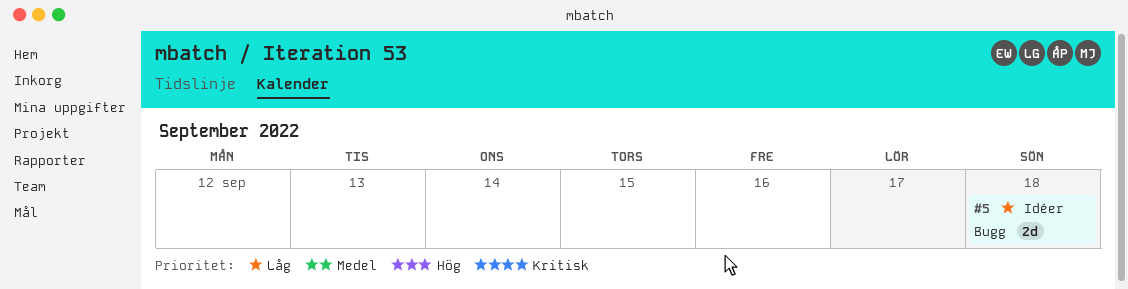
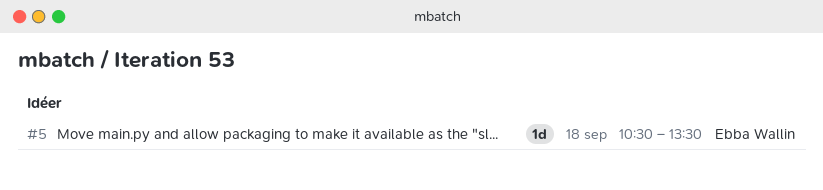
#5, estimate: 2d -> 1d

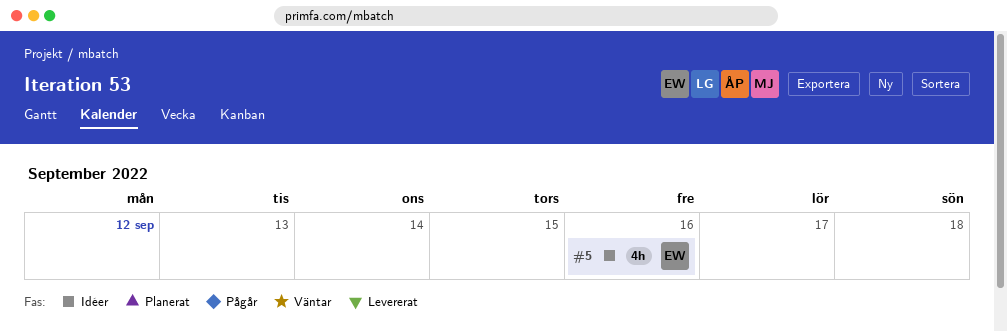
#5, estimate: 1d -> 4h
#5, day: Sep 18 -> Sep 16

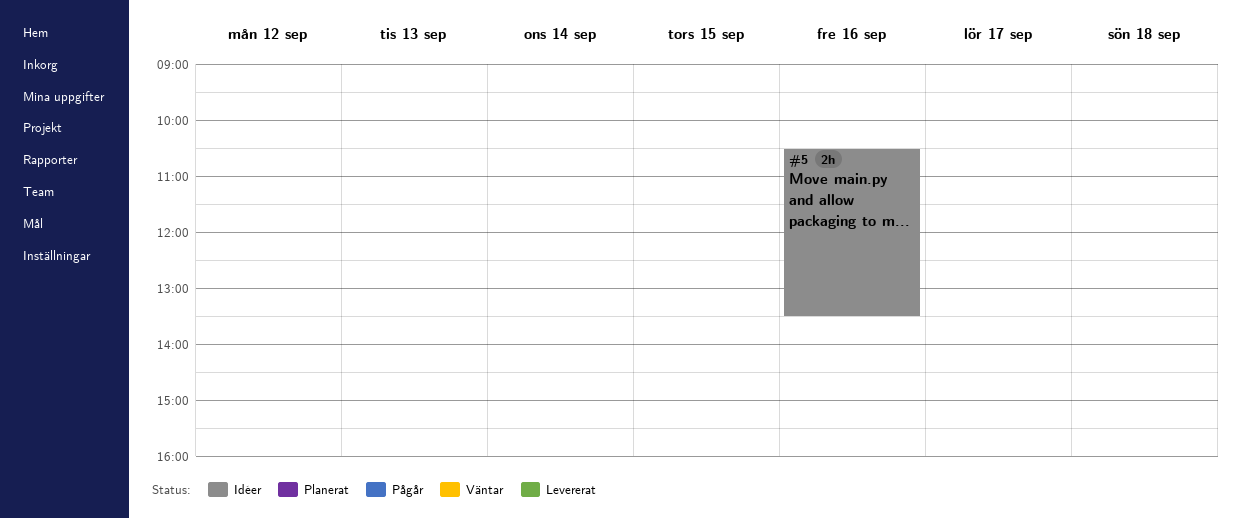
#5, estimate: 4h -> 2h

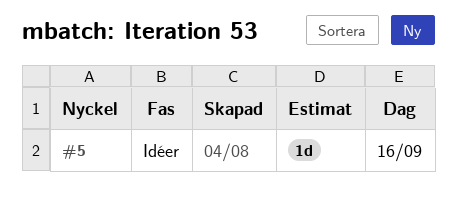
#5, estimate: 2h -> 1d

